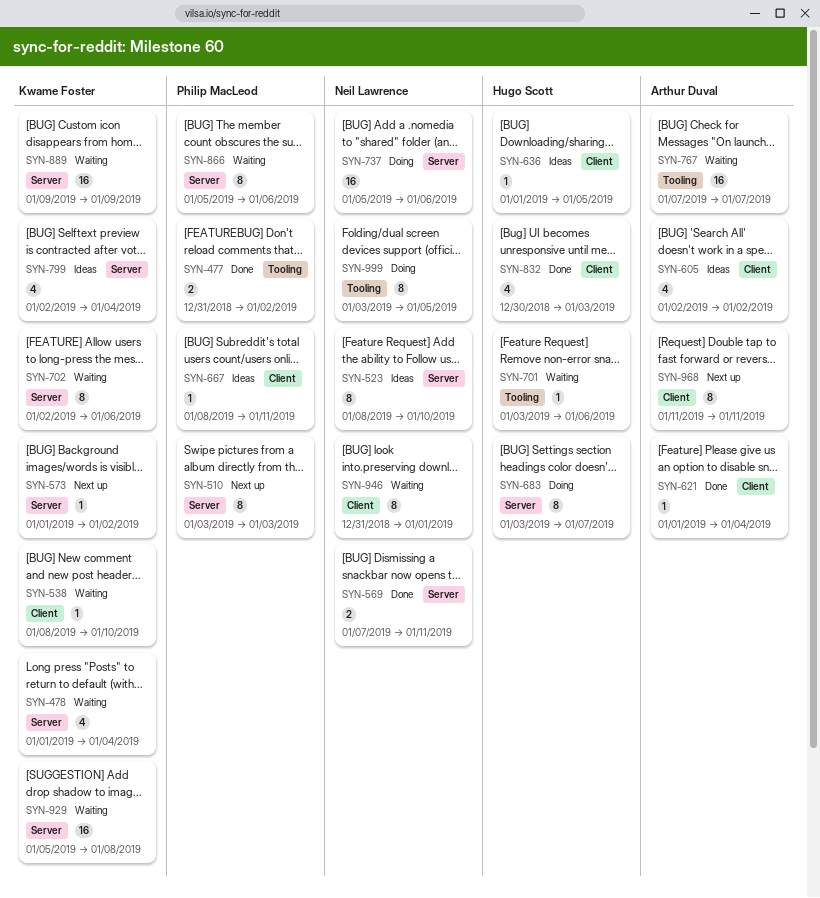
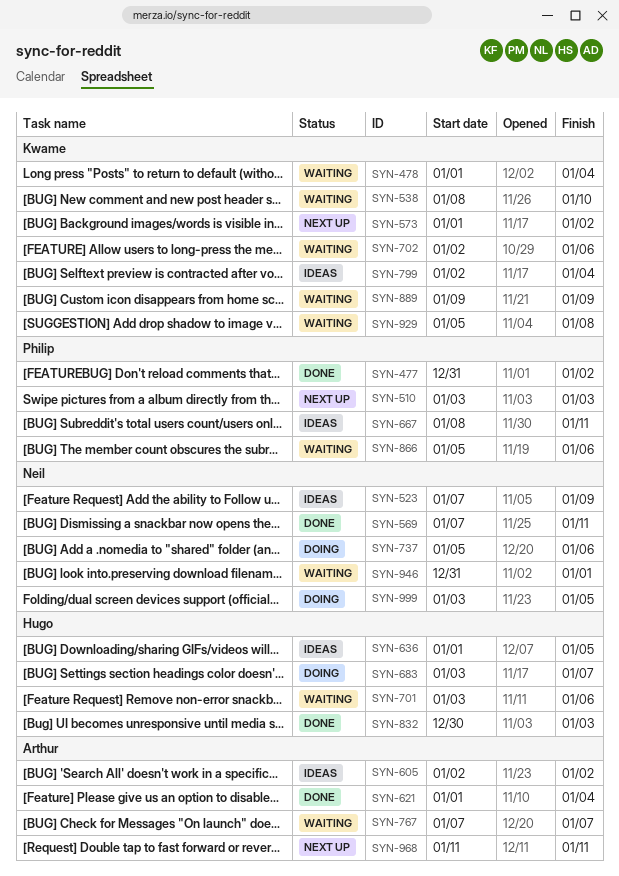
SYN-523, start: Jan 8 -> Jan 7
SYN-523, due: Jan 10 -> Jan 9

